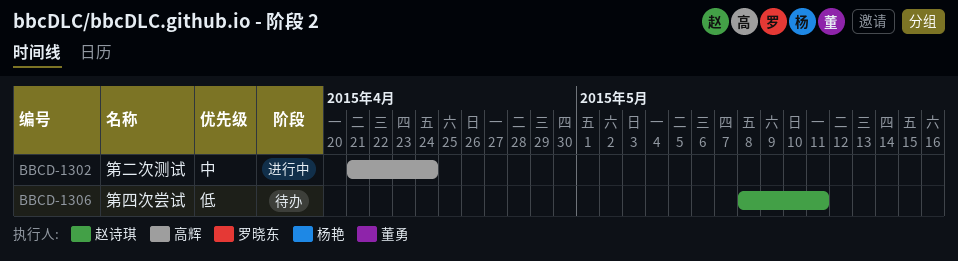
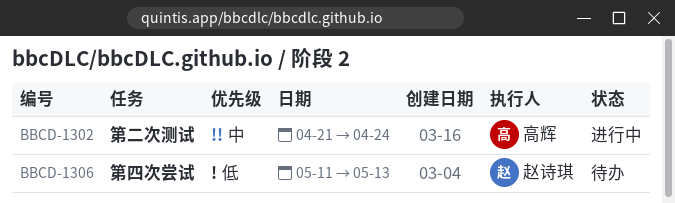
BBCD-1306, start: May 8 -> May 11
BBCD-1306, due: May 11 -> May 13

